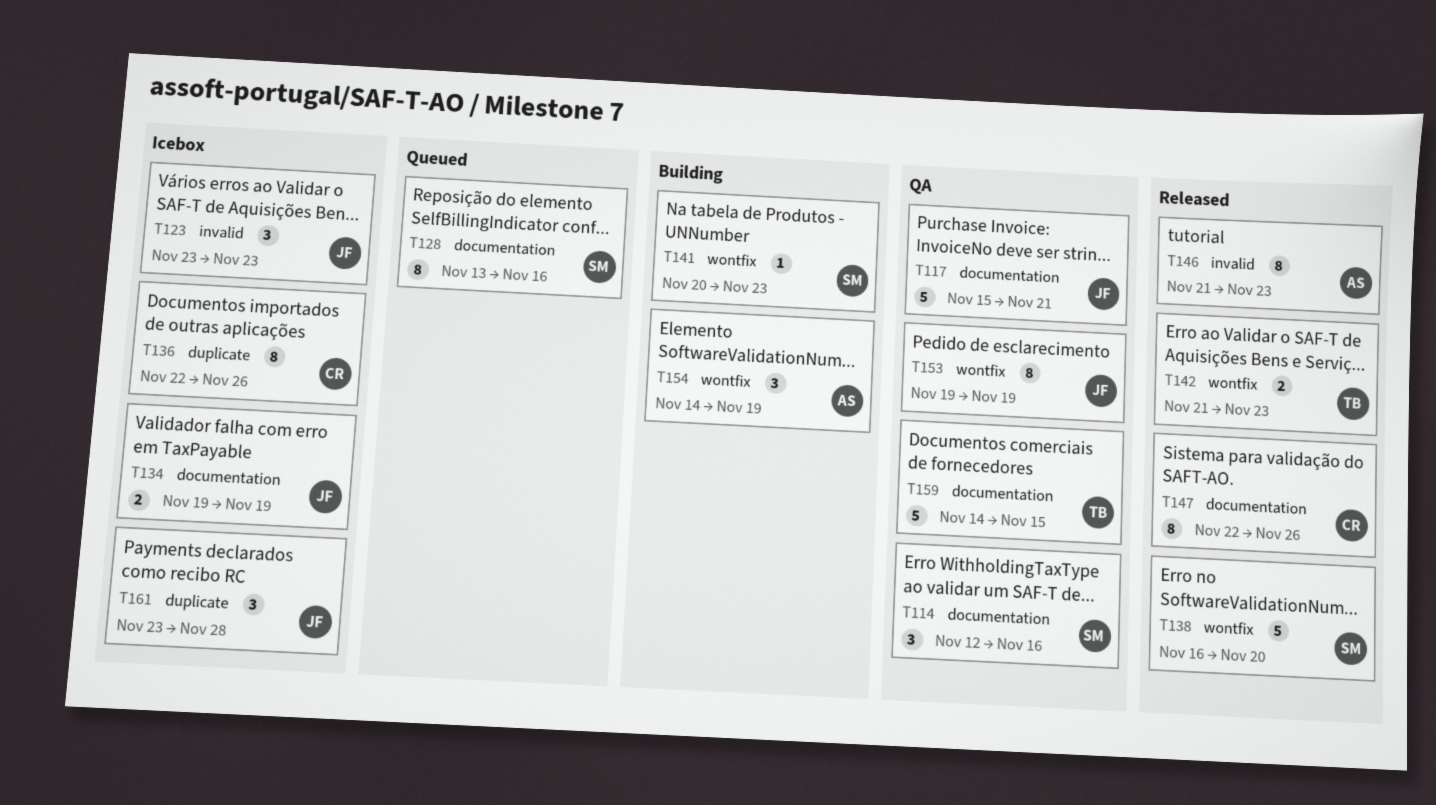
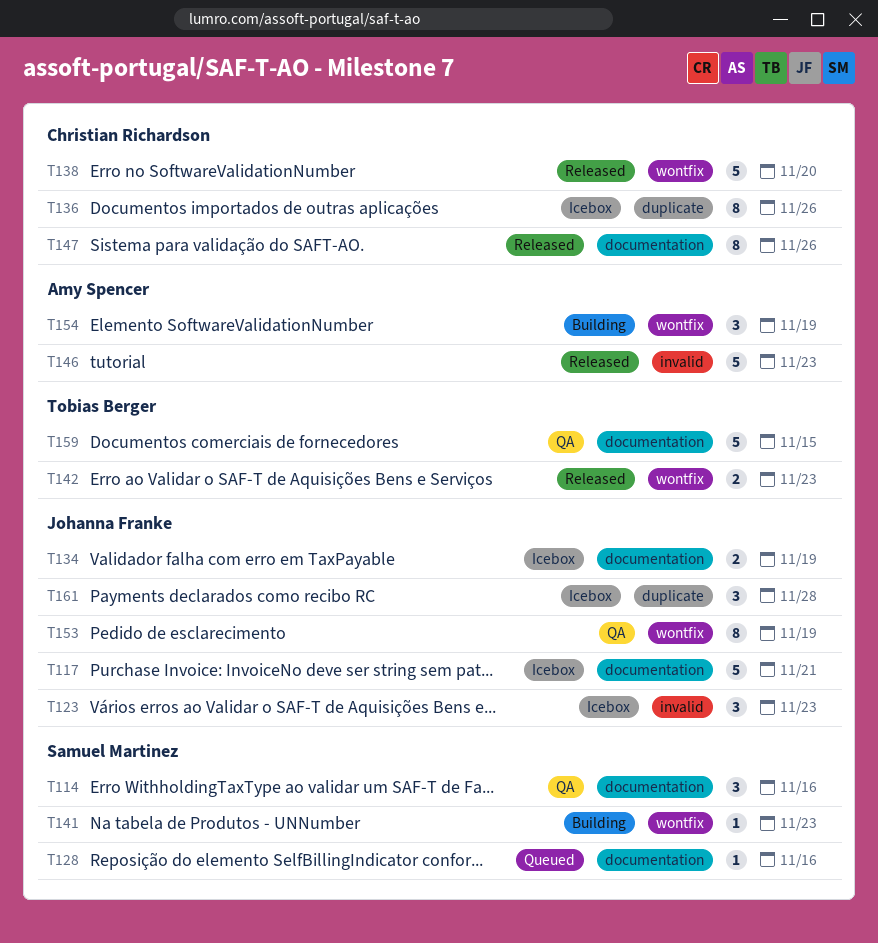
T117, status: QA -> Icebox
T128, estimate: 8 -> 1
T138, owner: Samuel Martinez -> Christian Richardson
T146, estimate: 8 -> 5

